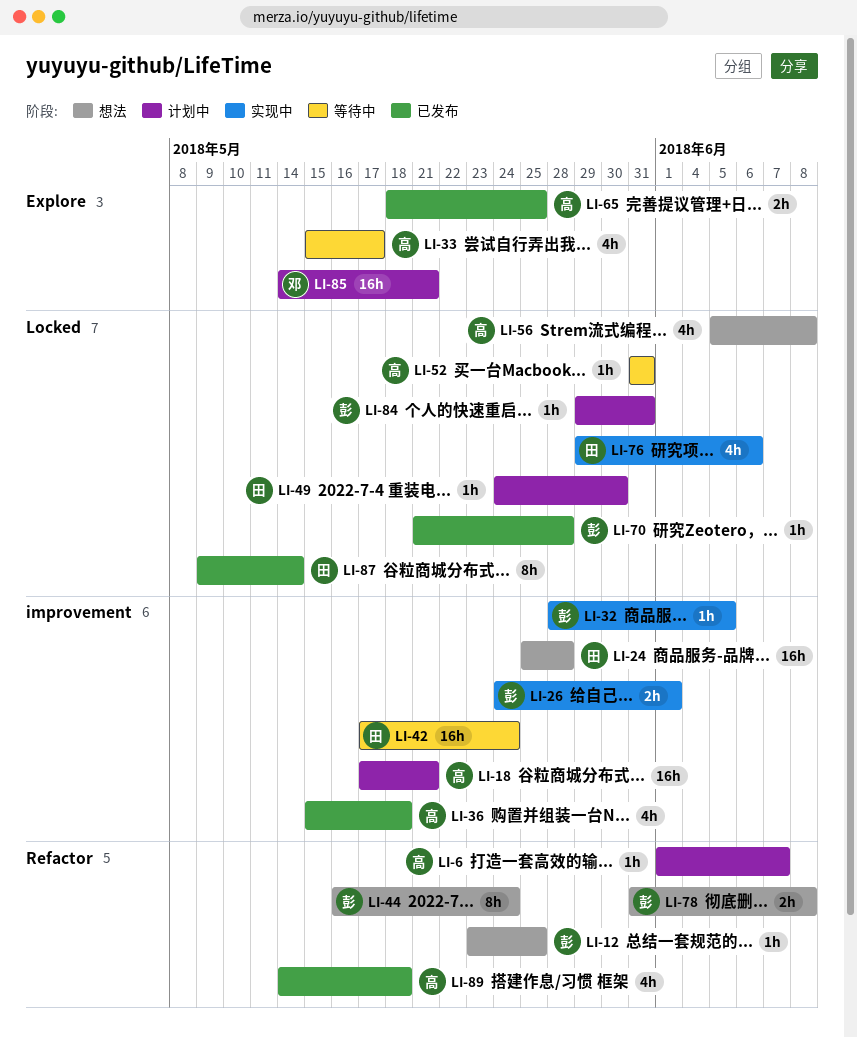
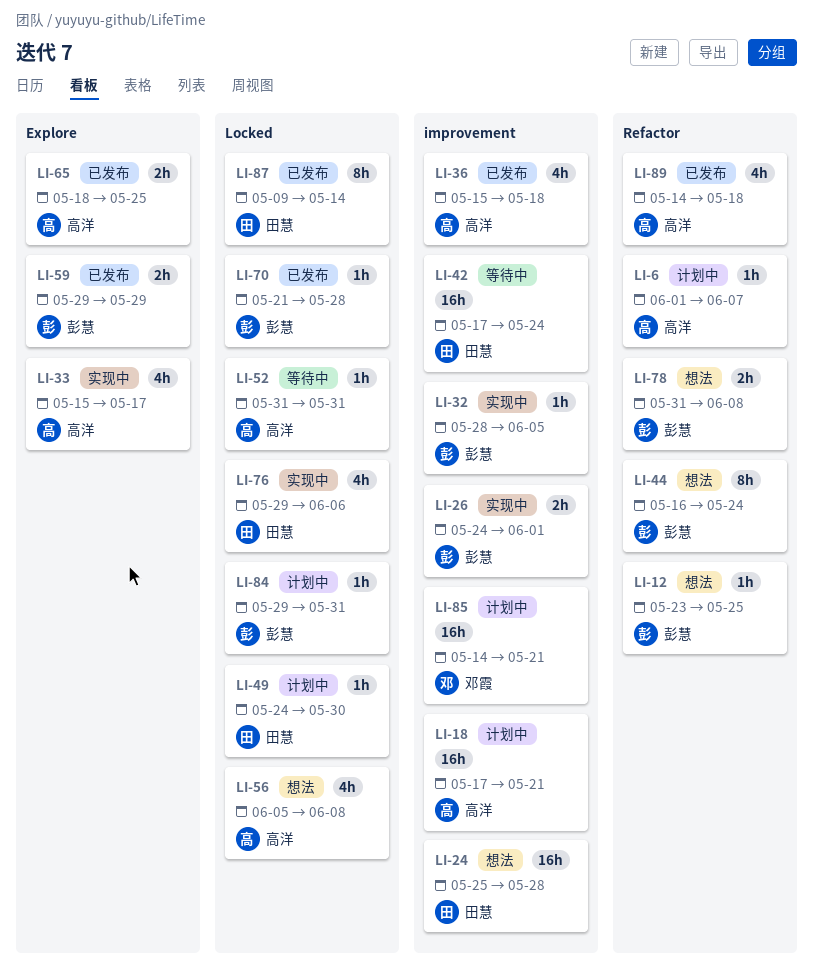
LI-33, status: 等待中 -> 实现中
LI-59: none -> present
LI-85, label: Explore -> improvement

